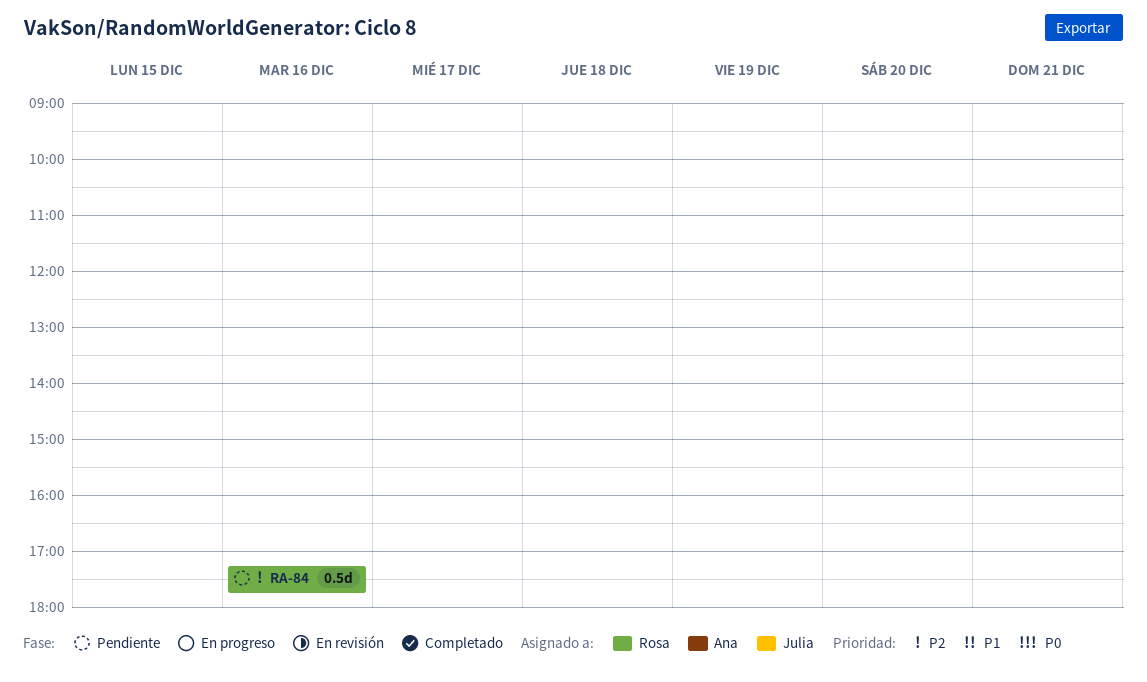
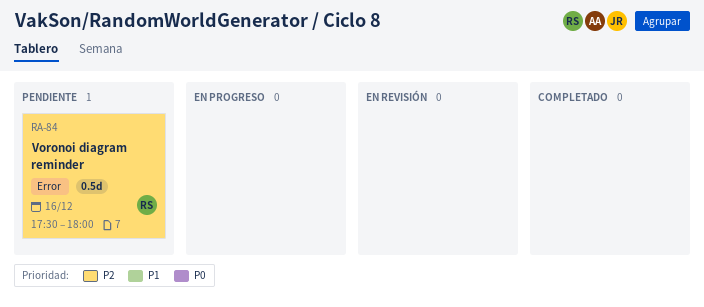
RA-84, begins: 17:15 -> 17:30
RA-84, ends: 17:45 -> 18:00

